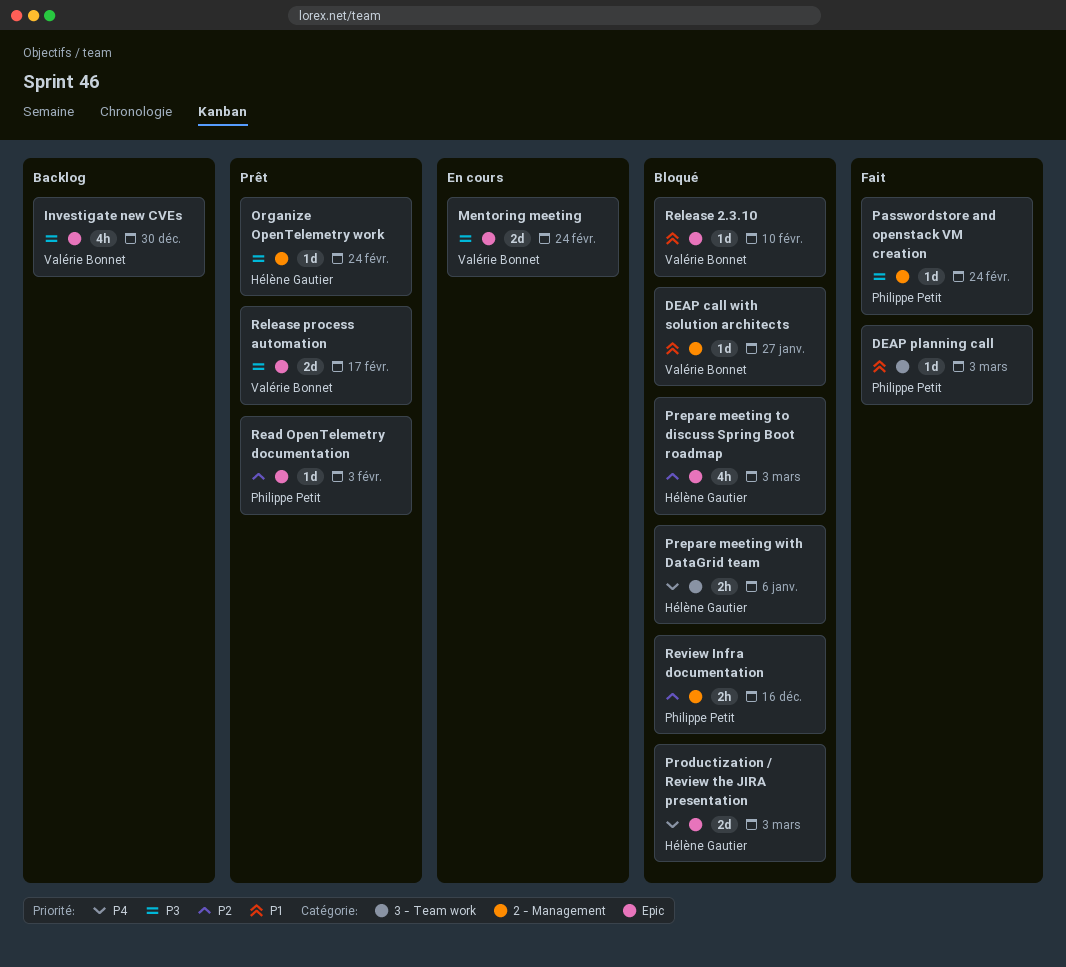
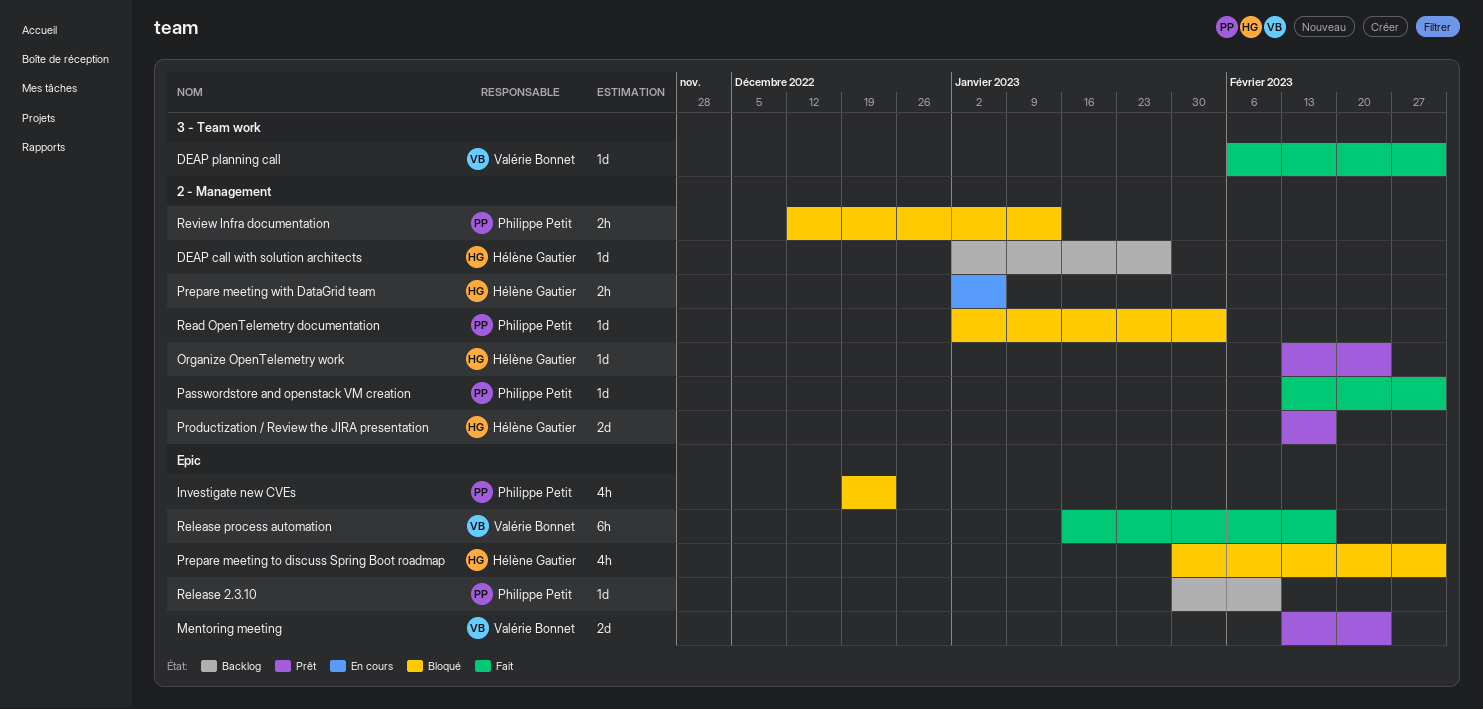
DEAP call with solution architects, status: Bloqué -> Backlog
DEAP call with solution architects, owner: Valérie Bonnet -> Hélène Gautier
DEAP planning call, owner: Philippe Petit -> Valérie Bonnet
Investigate new CVEs, status: Backlog -> Bloqué
Investigate new CVEs, owner: Valérie Bonnet -> Philippe Petit
Investigate new CVEs, due: Dec 30 -> Dec 23
Mentoring meeting, status: En cours -> Prêt
Passwordstore and openstack VM creation, due: Feb 24 -> Mar 3
Prepare meeting with DataGrid team, status: Bloqué -> En cours
Prepare meeting with DataGrid team, label: 3 - Team work -> 2 - Management
Productization / Review the JIRA presentation, status: Bloqué -> Prêt
Productization / Review the JIRA presentation, label: Epic -> 2 - Management
Productization / Review the JIRA presentation, due: Mar 3 -> Feb 17
Read OpenTelemetry documentation, status: Prêt -> Bloqué
Read OpenTelemetry documentation, label: Epic -> 2 - Management
Release 2.3.10, status: Bloqué -> Backlog
Release 2.3.10, owner: Valérie Bonnet -> Philippe Petit
Release process automation, status: Prêt -> Fait
Release process automation, estimate: 2d -> 6h
Review Infra documentation, due: Dec 16 -> Jan 13

